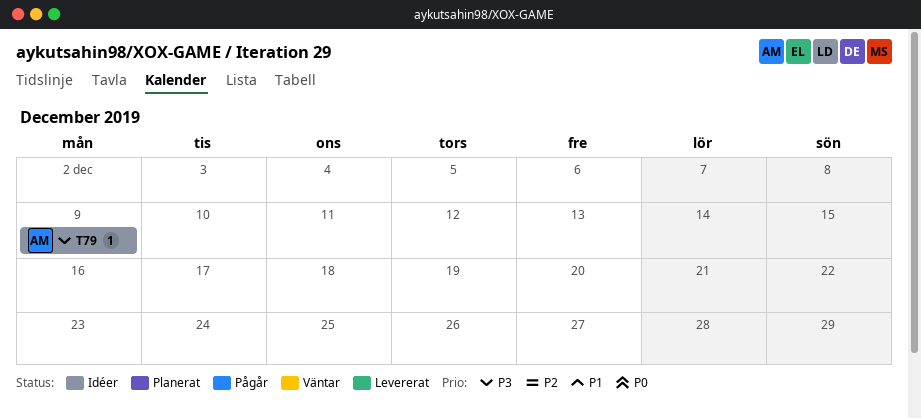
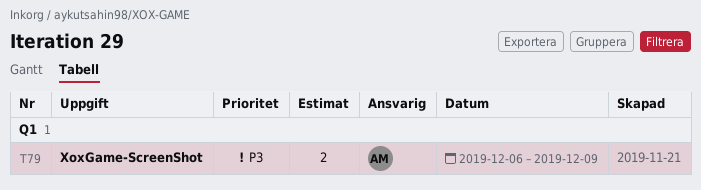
T79, estimate: 1 -> 2
T79, start: Dec 9 -> Dec 6

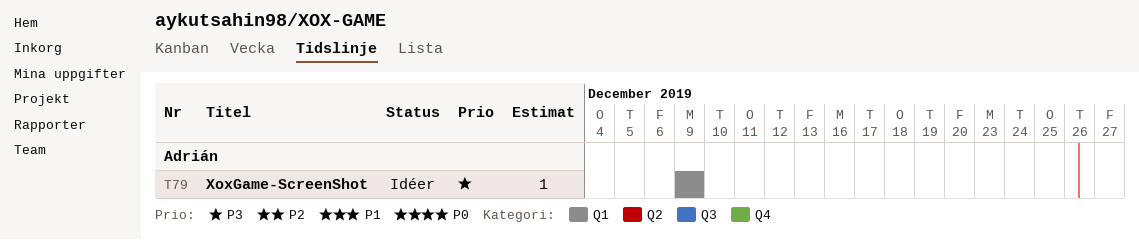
T79, estimate: 2 -> 1
T79, start: Dec 6 -> Dec 9

